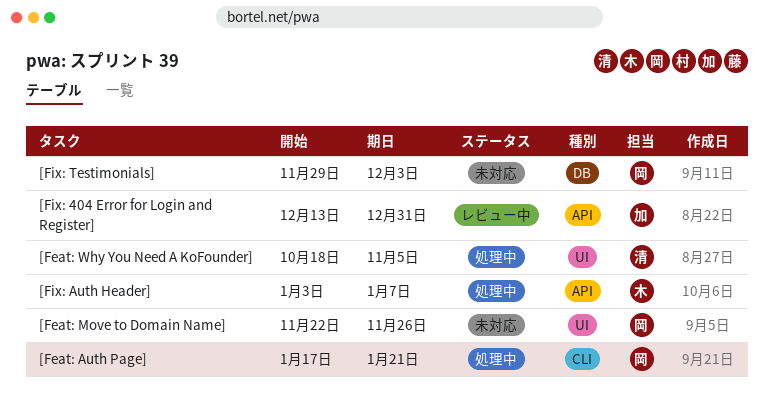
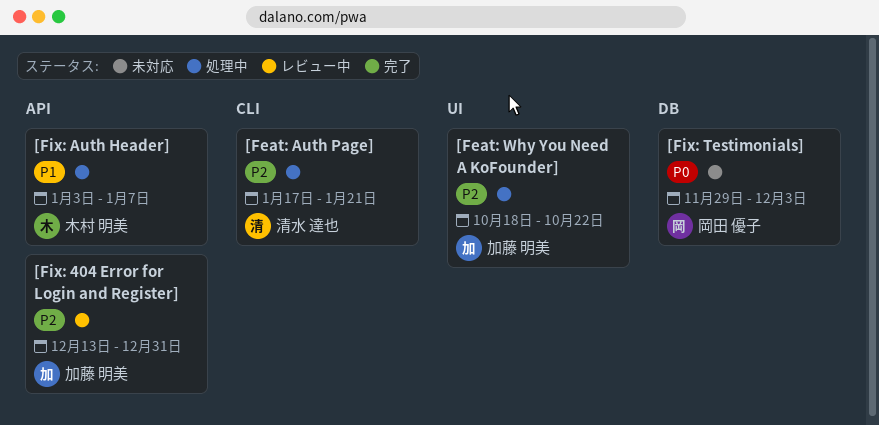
[Feat: Auth Page], owner: 岡田 優子 -> 清水 達也
[Feat: Move to Domain Name]: present -> none
[Feat: Why You Need A KoFounder], owner: 清水 達也 -> 加藤 明美
[Feat: Why You Need A KoFounder], due: Nov 5 -> Oct 22

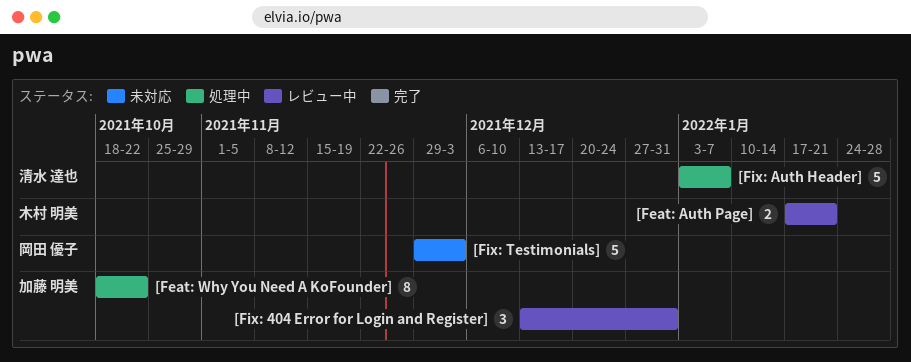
[Feat: Auth Page], status: 処理中 -> レビュー中
[Feat: Auth Page], owner: 清水 達也 -> 木村 明美
[Fix: Auth Header], owner: 木村 明美 -> 清水 達也

